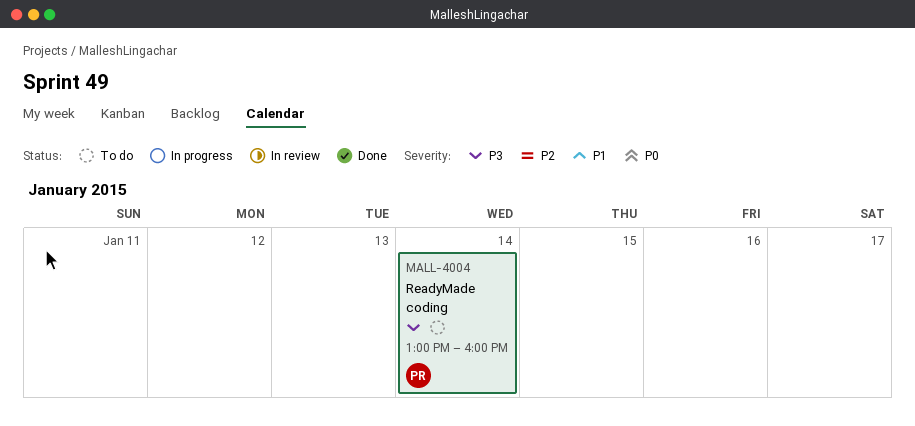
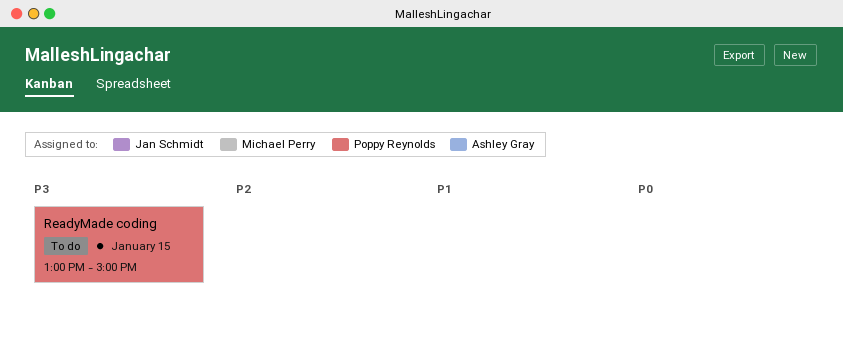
ReadyMade coding, day: Jan 14 -> Jan 15
ReadyMade coding, ends: 16:00 -> 15:00

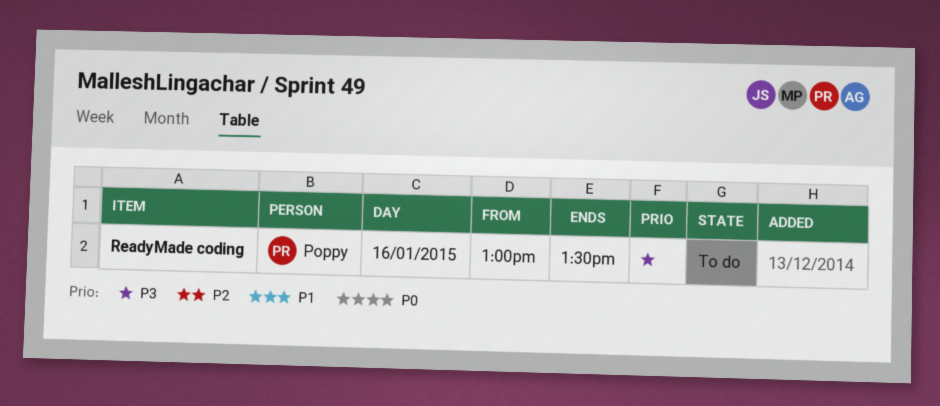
ReadyMade coding, day: Jan 15 -> Jan 16
ReadyMade coding, ends: 15:00 -> 13:30

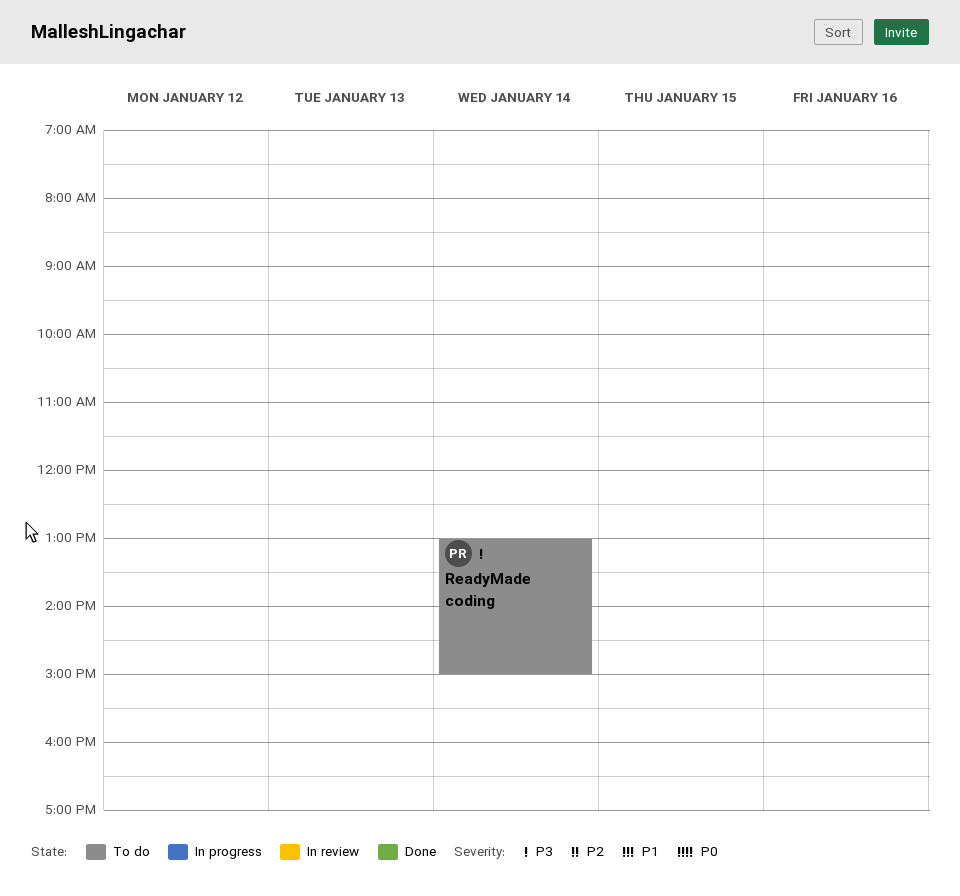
ReadyMade coding, day: Jan 16 -> Jan 14
ReadyMade coding, ends: 13:30 -> 15:00

